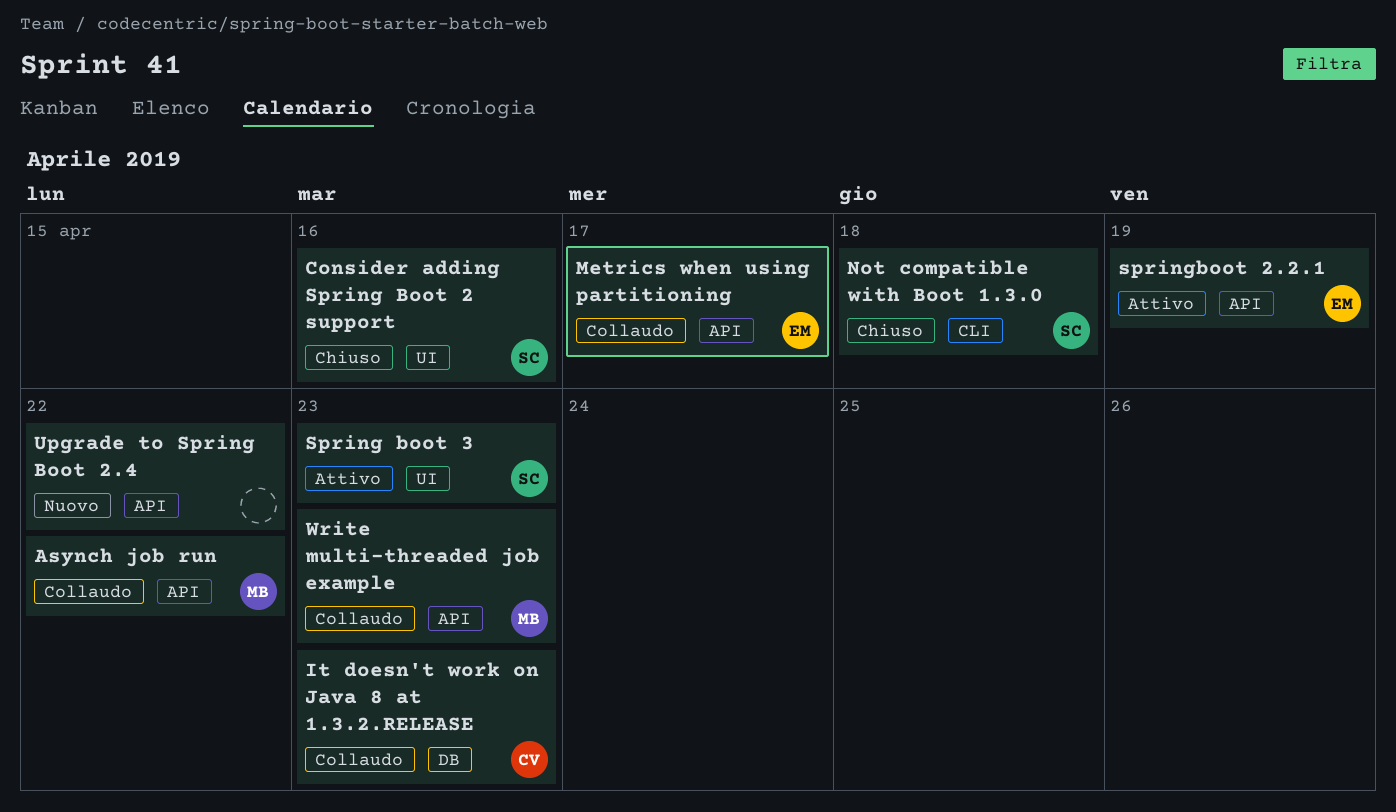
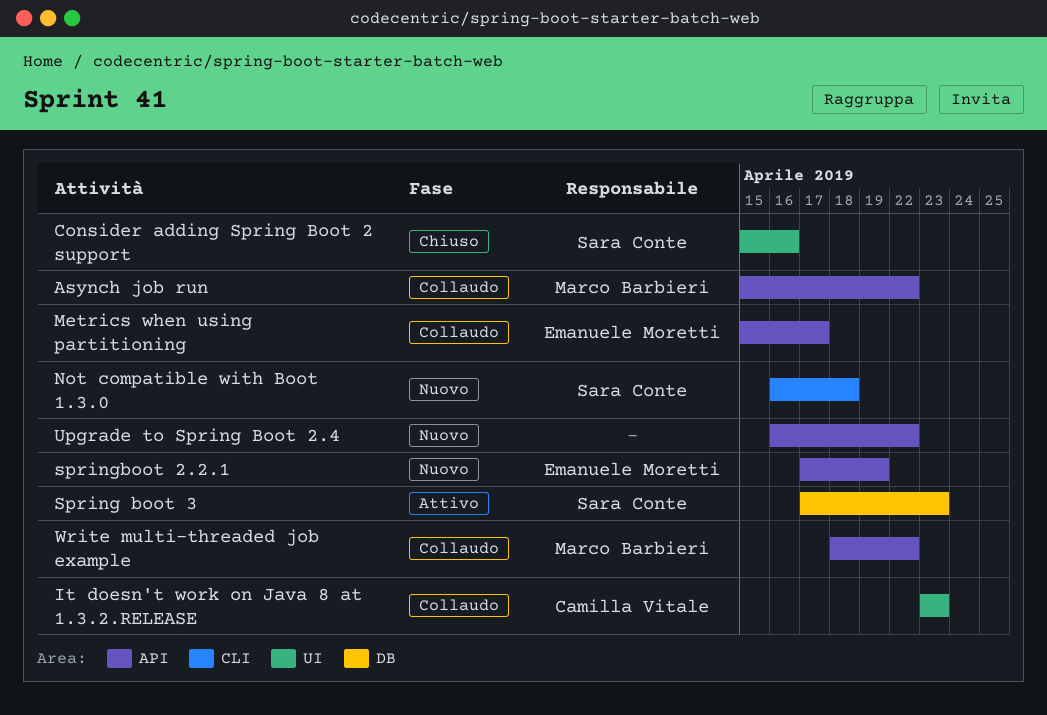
It doesn't work on Java 8 at 1.3.2.RELEASE, label: DB -> UI
Not compatible with Boot 1.3.0, status: Chiuso -> Nuovo
Spring boot 3, label: UI -> DB
springboot 2.2.1, status: Attivo -> Nuovo
Write multi-threaded job example, due: Apr 23 -> Apr 22

